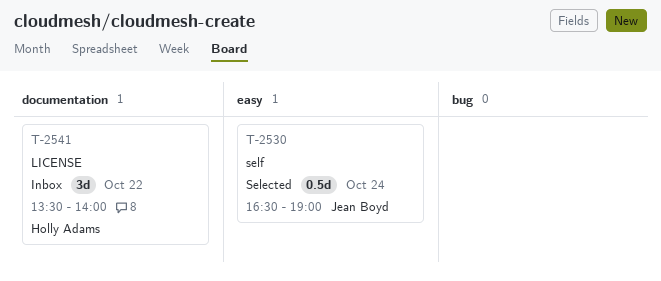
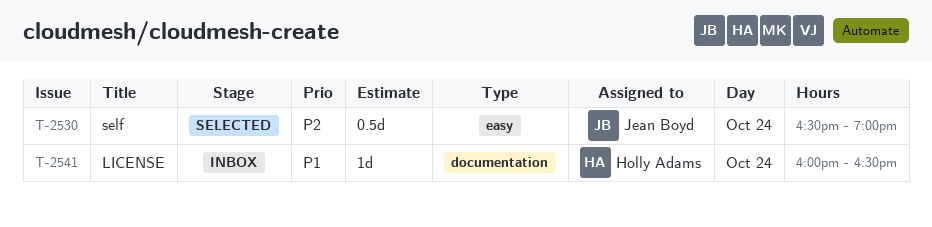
T-2541, estimate: 3d -> 1d
T-2541, day: Oct 22 -> Oct 24
T-2541, begins: 13:30 -> 16:00
T-2541, ends: 14:00 -> 16:30

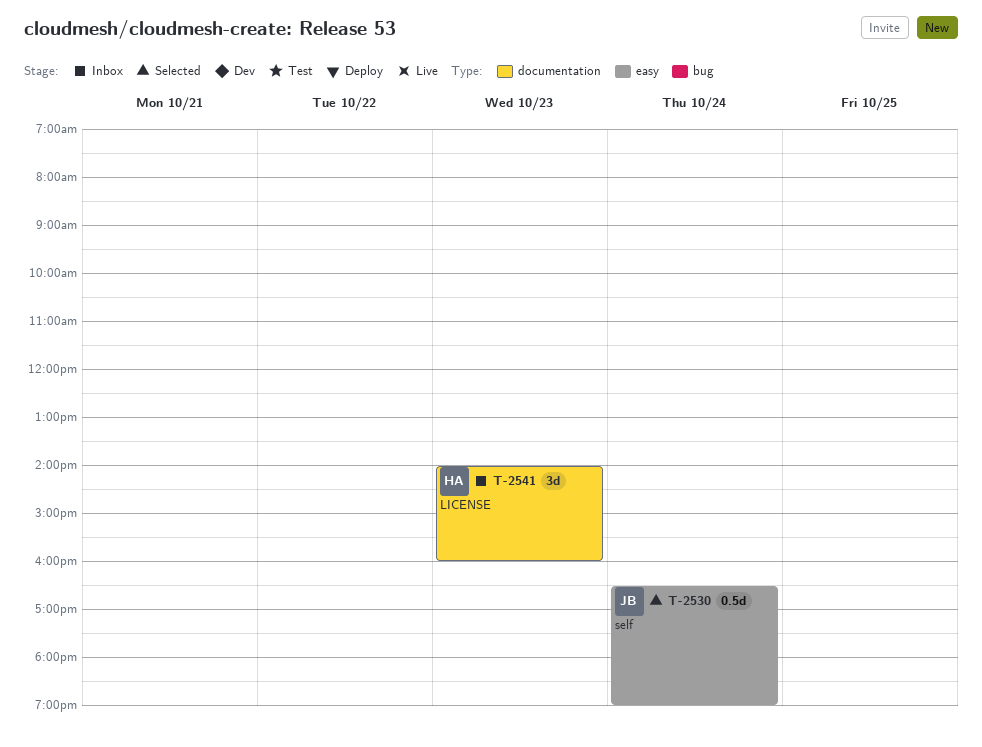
T-2541, estimate: 1d -> 3d
T-2541, day: Oct 24 -> Oct 23
T-2541, begins: 16:00 -> 14:00
T-2541, ends: 16:30 -> 16:00

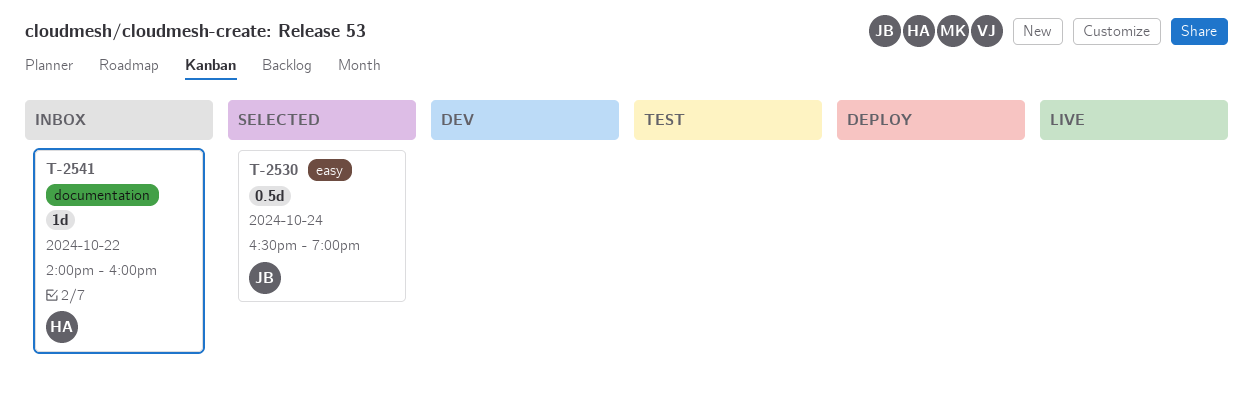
T-2541, estimate: 3d -> 1d
T-2541, day: Oct 23 -> Oct 22

